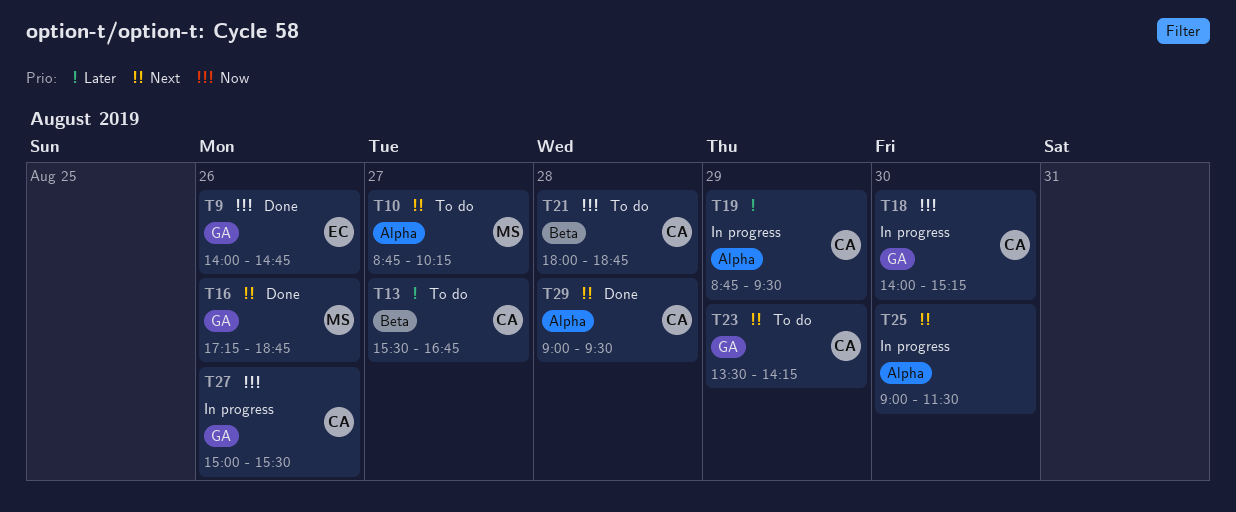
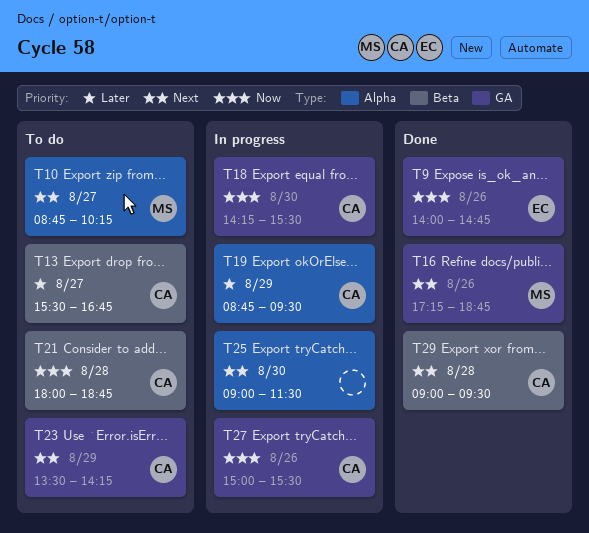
T18, begins: 14:00 -> 14:15
T18, ends: 15:15 -> 15:30
T29, label: Alpha -> Beta

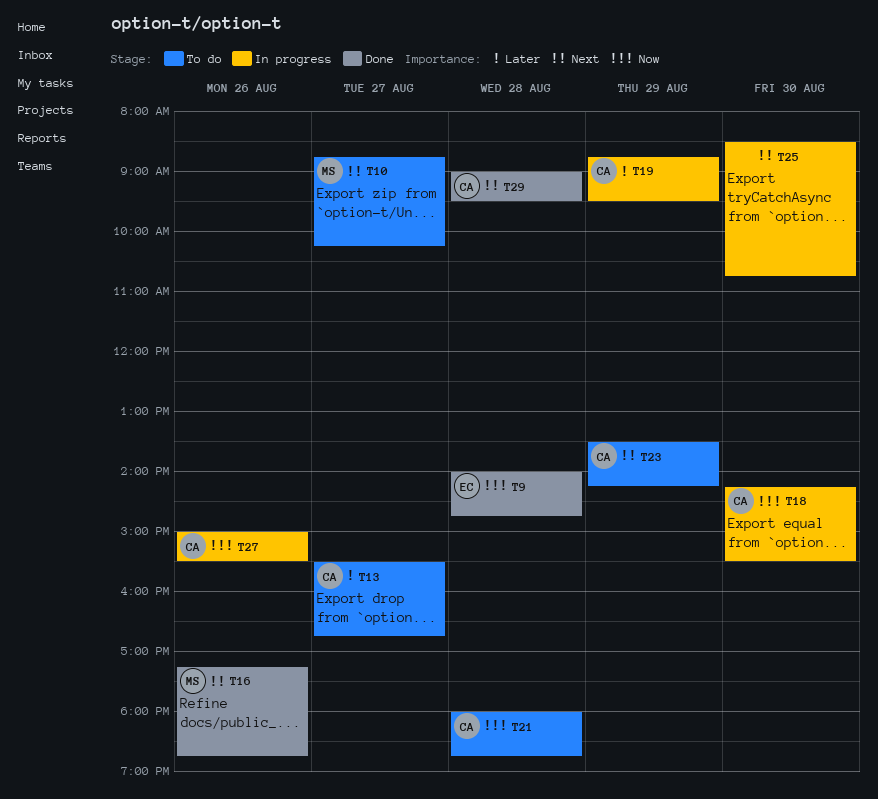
T9, day: Aug 26 -> Aug 28
T25, begins: 09:00 -> 08:30
T25, ends: 11:30 -> 10:45

